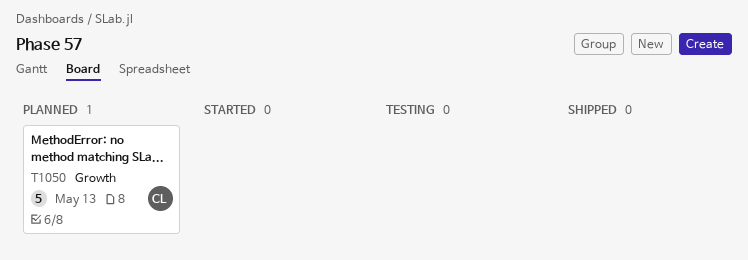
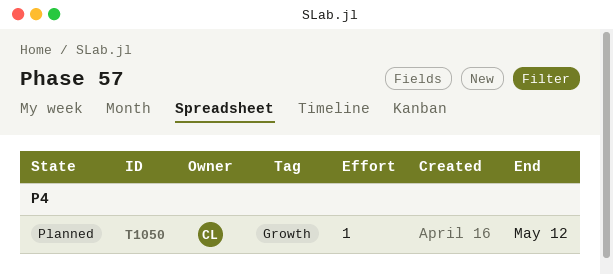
T1050, estimate: 5 -> 1
T1050, due: May 13 -> May 12

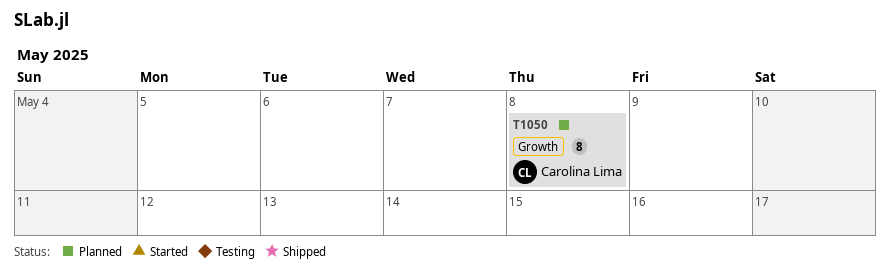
T1050, estimate: 1 -> 8
T1050, due: May 12 -> May 8

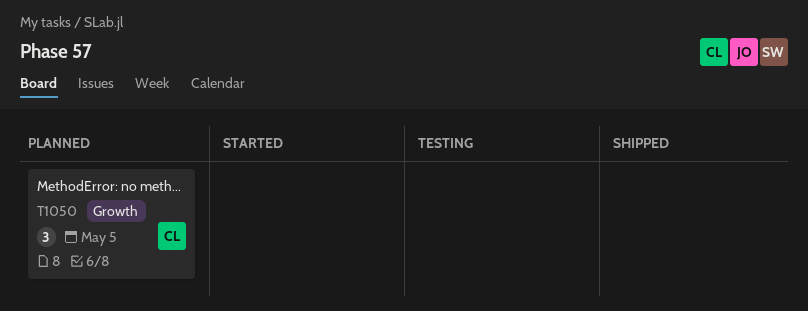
T1050, estimate: 8 -> 3
T1050, due: May 8 -> May 5

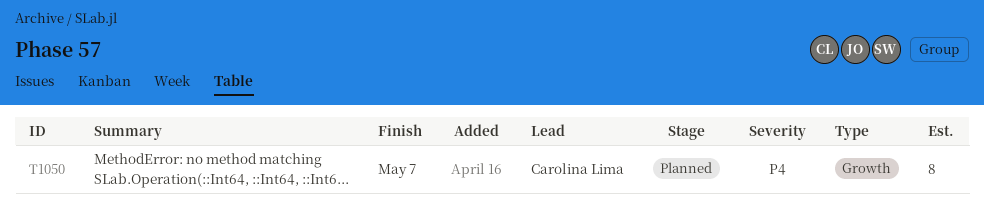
T1050, estimate: 3 -> 8
T1050, due: May 5 -> May 7

